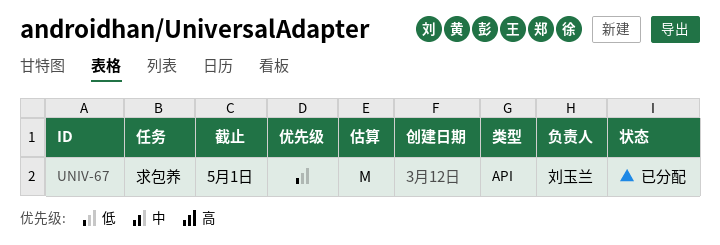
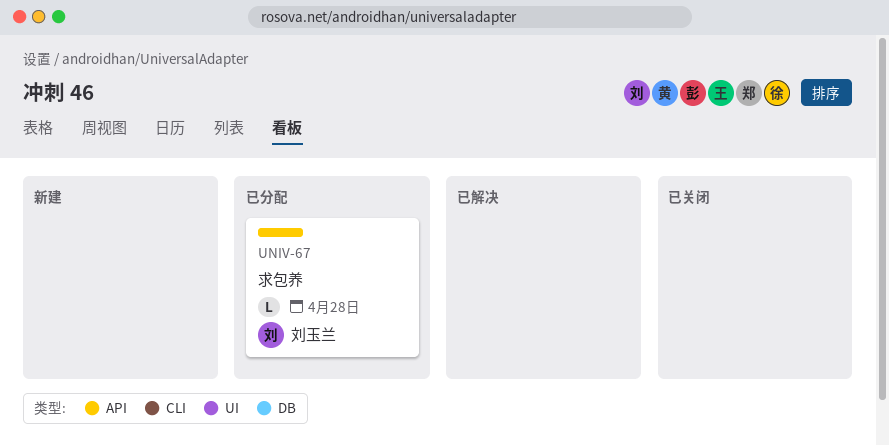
UNIV-67, estimate: M -> L
UNIV-67, due: May 1 -> Apr 28

